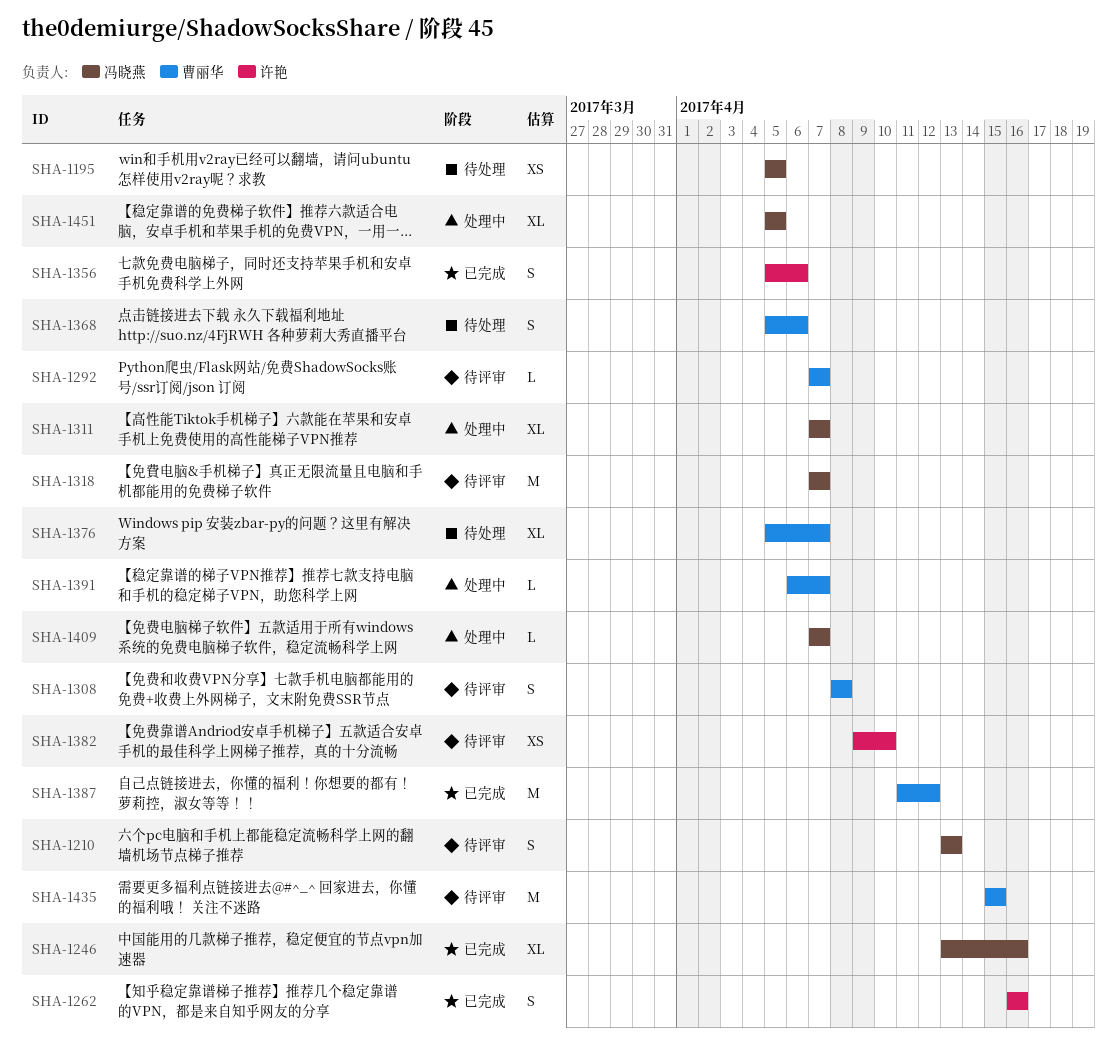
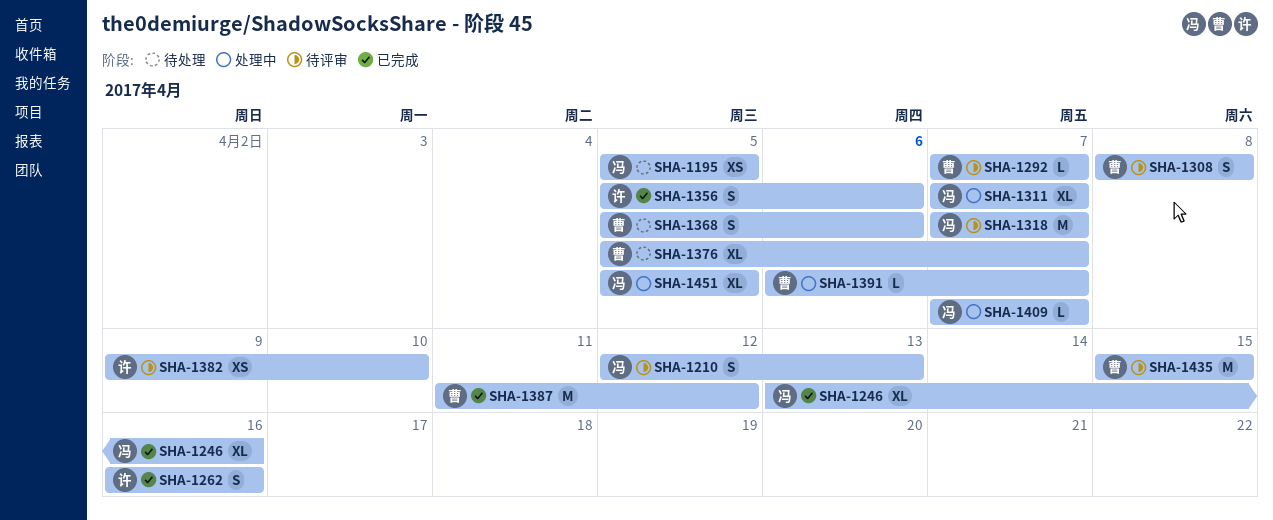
SHA-1210, start: Apr 13 -> Apr 12

